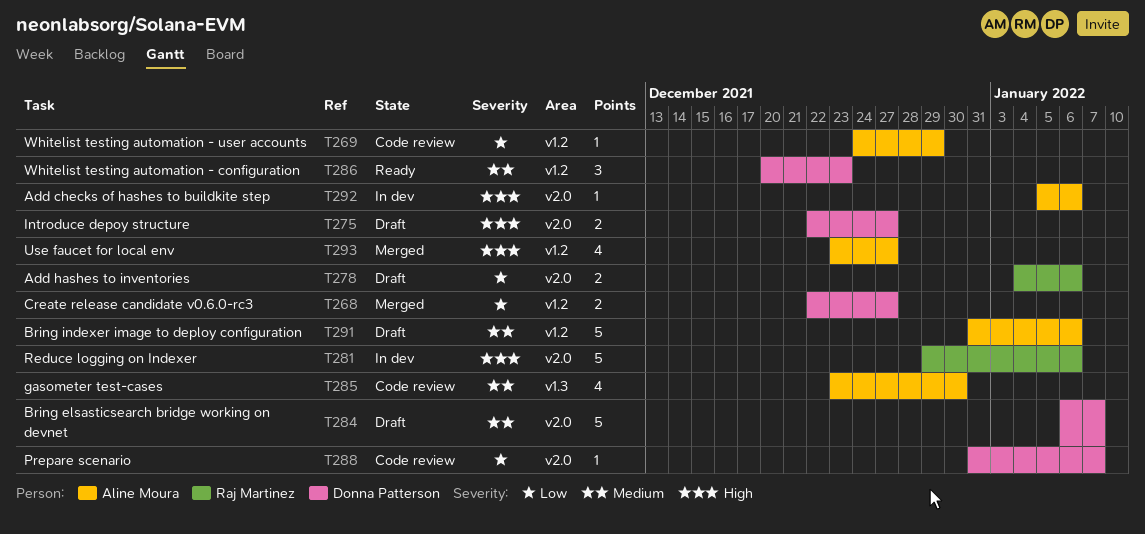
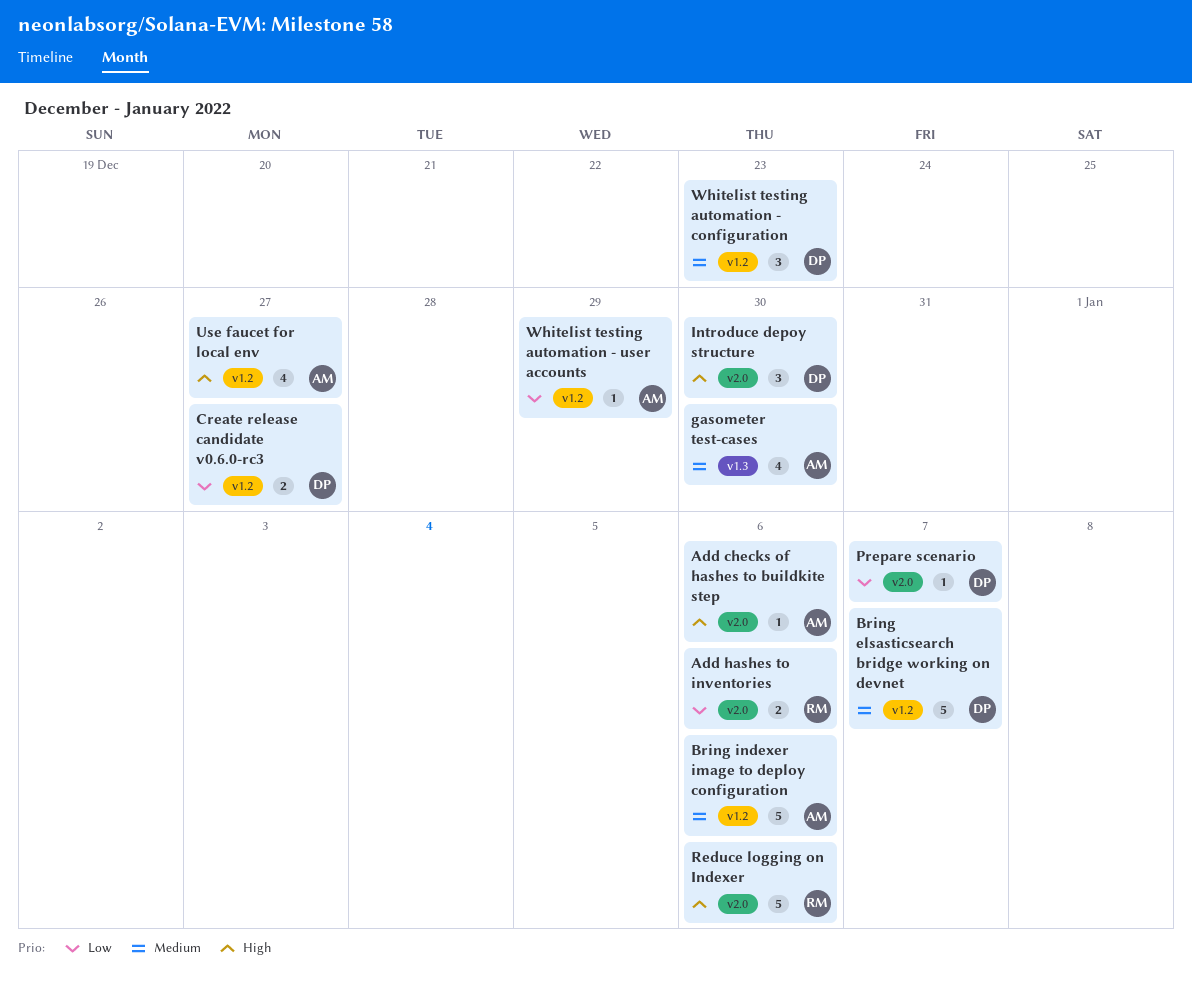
Bring elsasticsearch bridge working on devnet, label: v2.0 -> v1.2
Introduce depoy structure, estimate: 2 -> 3
Introduce depoy structure, due: Dec 27 -> Dec 30

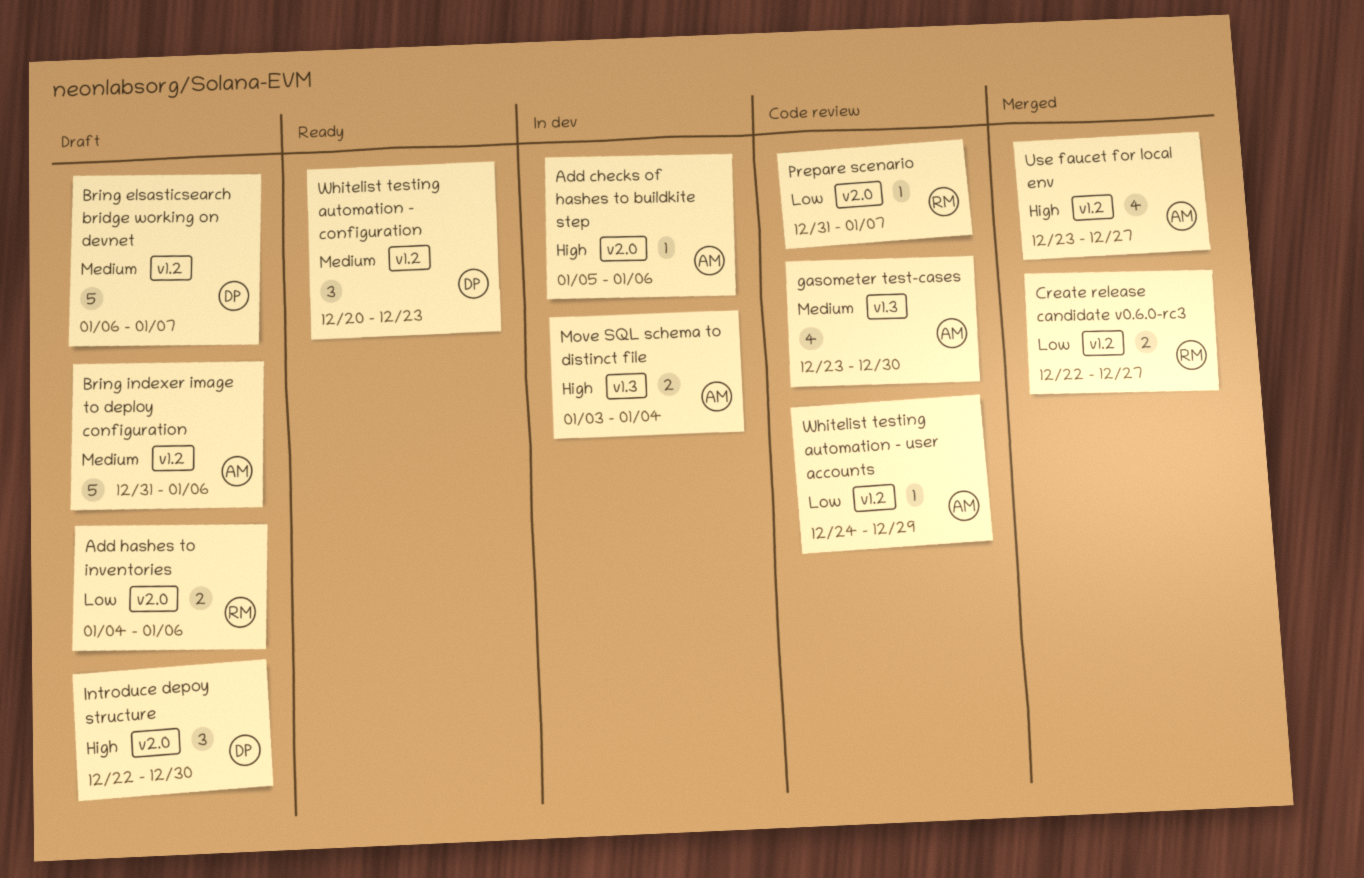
Create release candidate v0.6.0-rc3, owner: DP -> RM
Move SQL schema to distinct file: none -> present
Prepare scenario, owner: DP -> RM
Reduce logging on Indexer: present -> none

